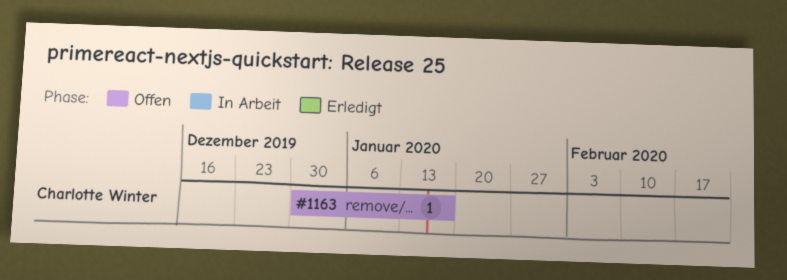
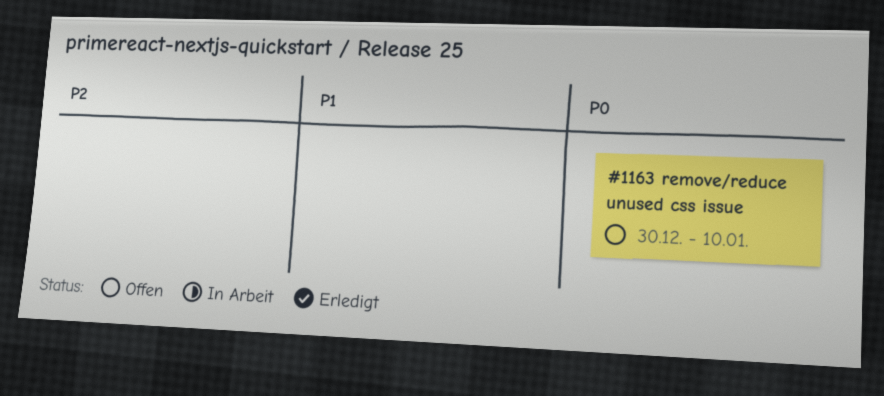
#1163, due: Jan 17 -> Jan 10

